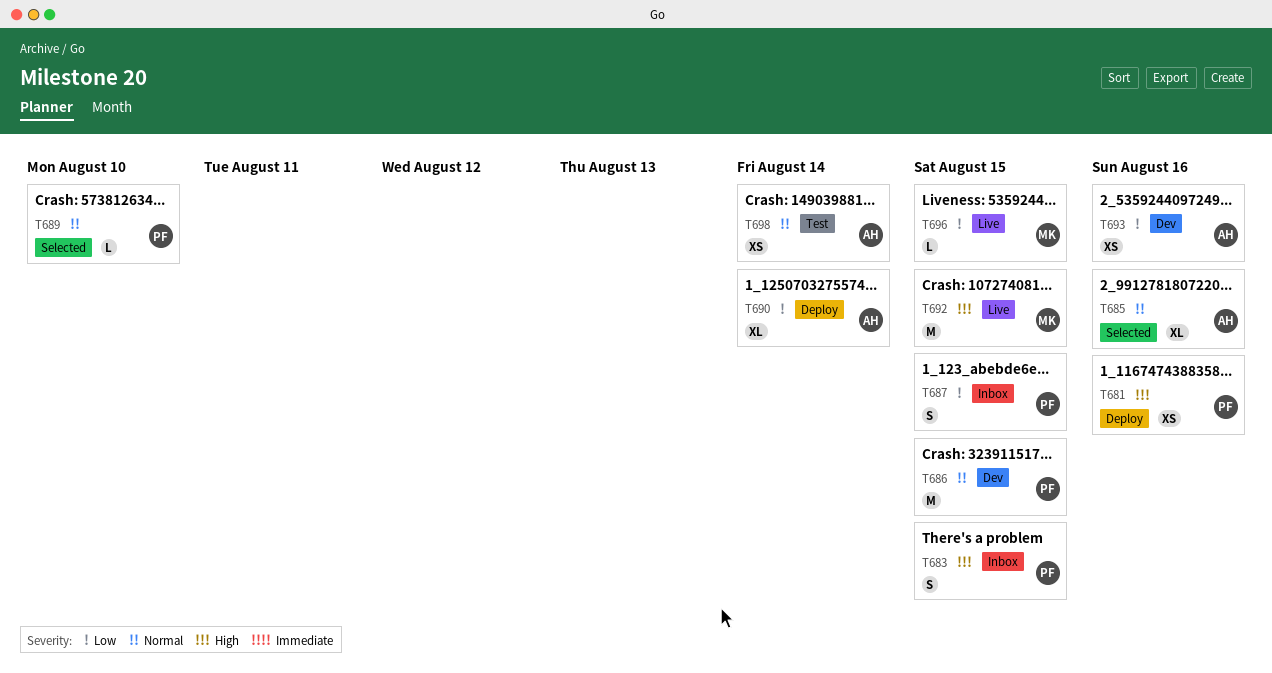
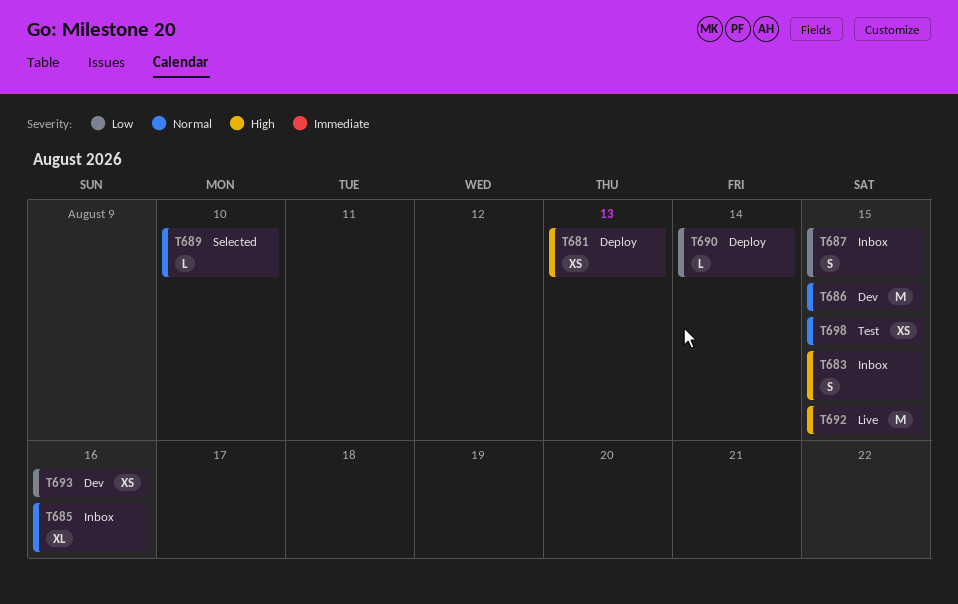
T681, due: Aug 16 -> Aug 13
T685, status: Selected -> Inbox
T690, estimate: XL -> L
T696: present -> none
T698, due: Aug 14 -> Aug 15

